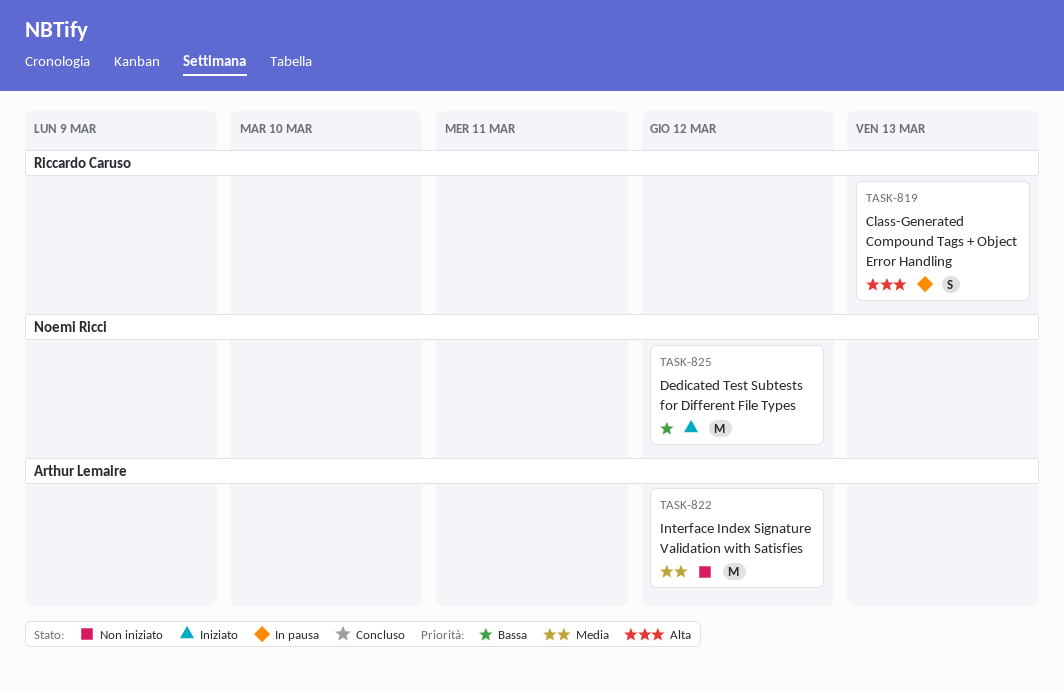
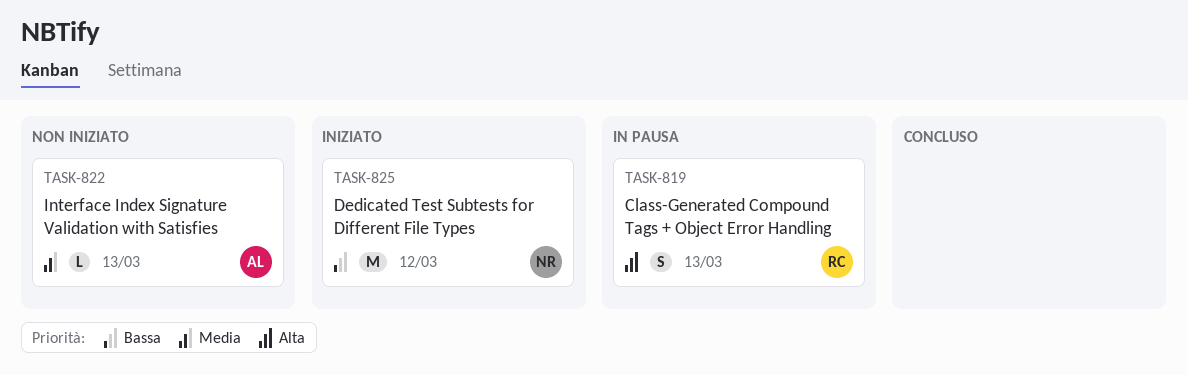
TASK-822, estimate: M -> L
TASK-822, due: Mar 12 -> Mar 13

